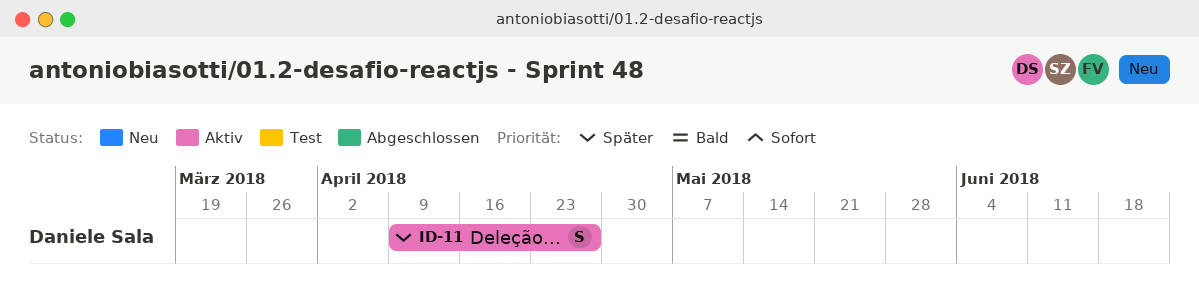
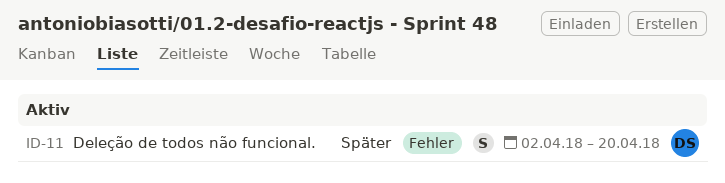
ID-11, start: Apr 9 -> Apr 2
ID-11, due: Apr 27 -> Apr 20

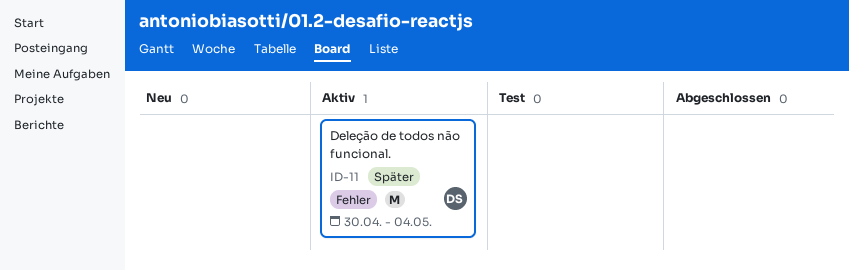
ID-11, estimate: S -> M
ID-11, start: Apr 2 -> Apr 30
ID-11, due: Apr 20 -> May 4

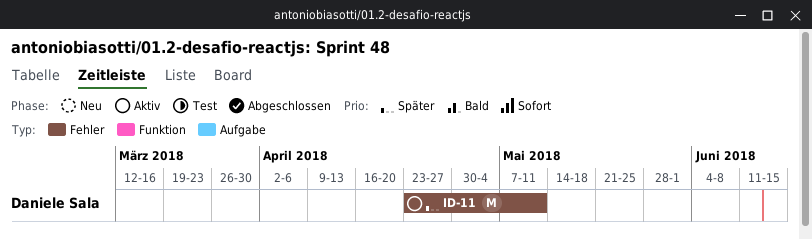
ID-11, start: Apr 30 -> Apr 23
ID-11, due: May 4 -> May 11

